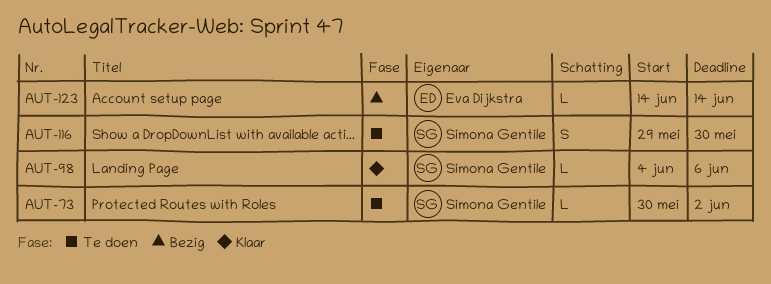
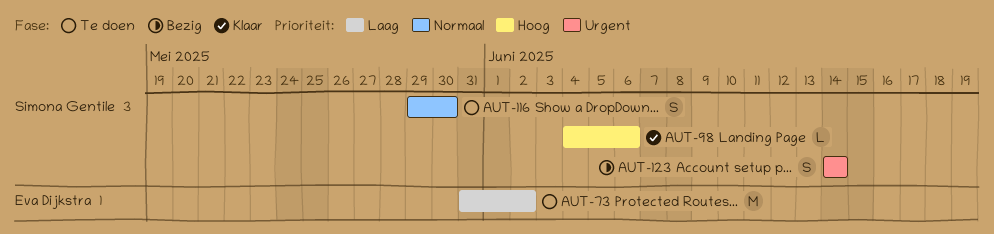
AUT-73, owner: Simona Gentile -> Eva Dijkstra
AUT-73, estimate: L -> M
AUT-73, start: May 30 -> May 31
AUT-123, owner: Eva Dijkstra -> Simona Gentile
AUT-123, estimate: L -> S

